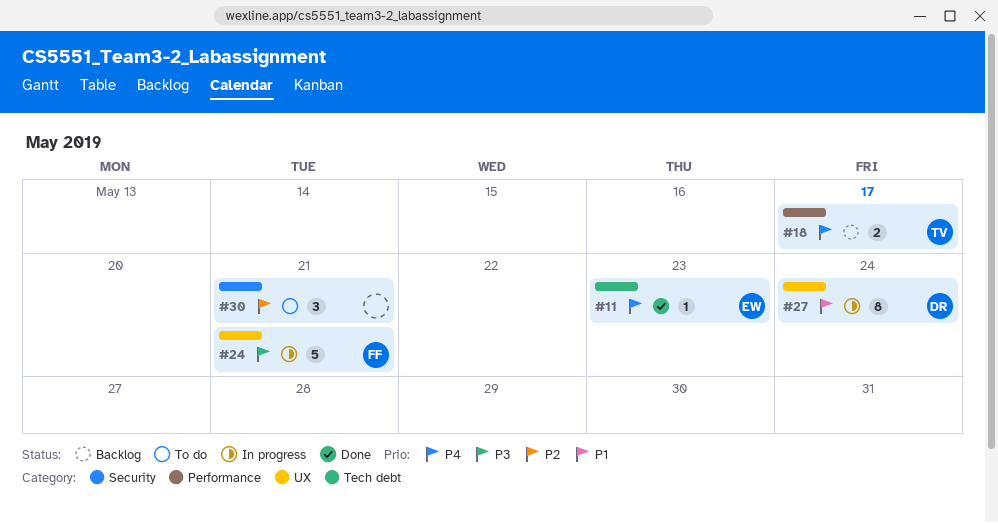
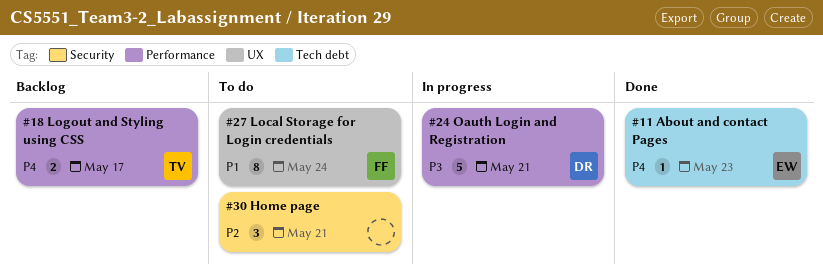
#24, owner: FF -> DR
#24, label: UX -> Performance
#27, status: In progress -> To do
#27, owner: DR -> FF

